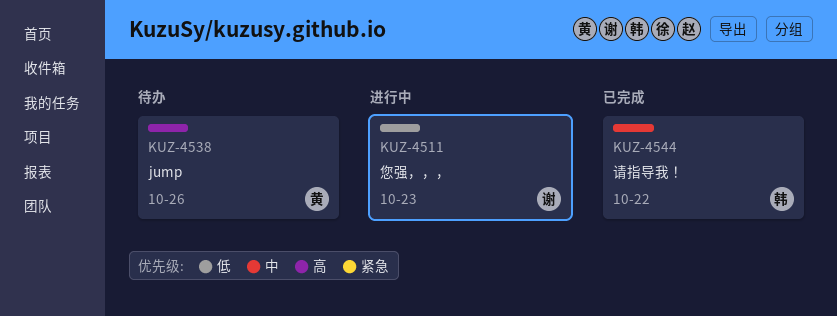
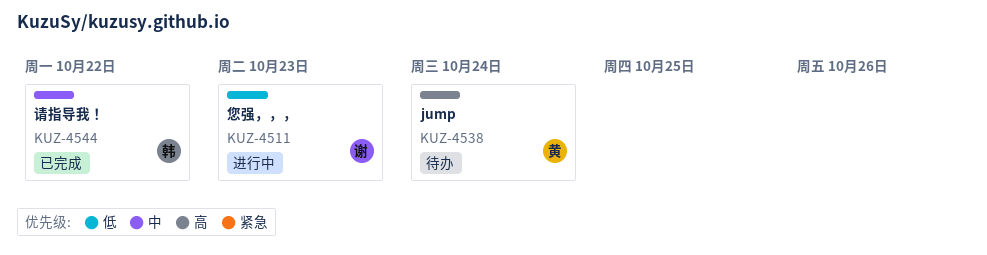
KUZ-4538, due: Oct 26 -> Oct 24

